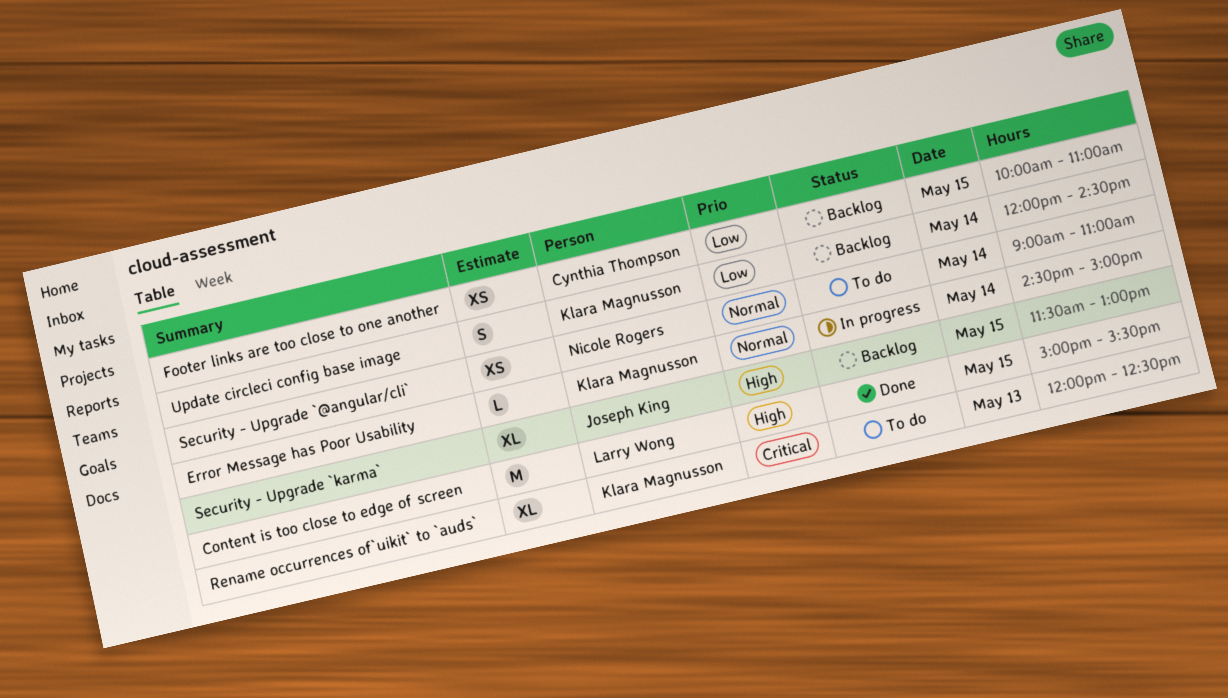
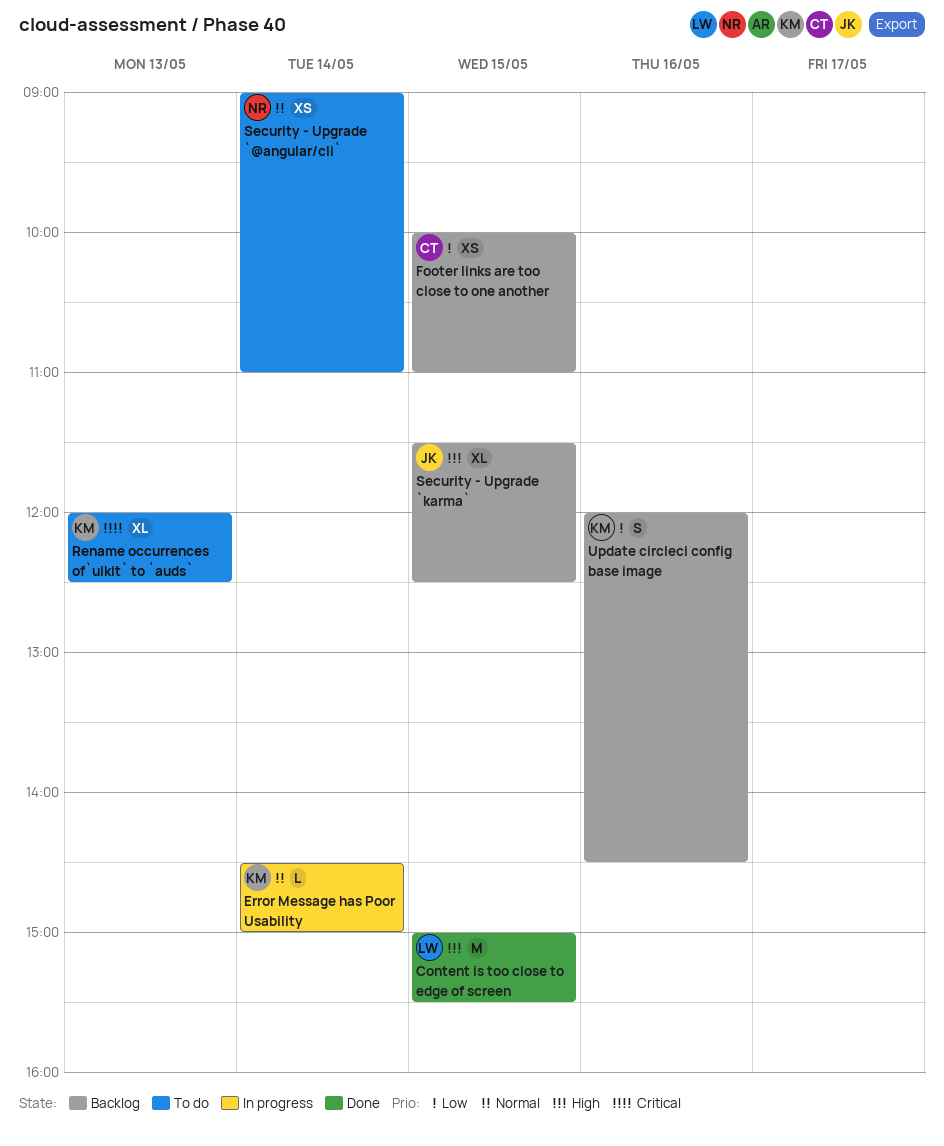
Security - Upgrade `karma`, ends: 13:00 -> 12:30
Update circleci config base image, day: May 14 -> May 16

